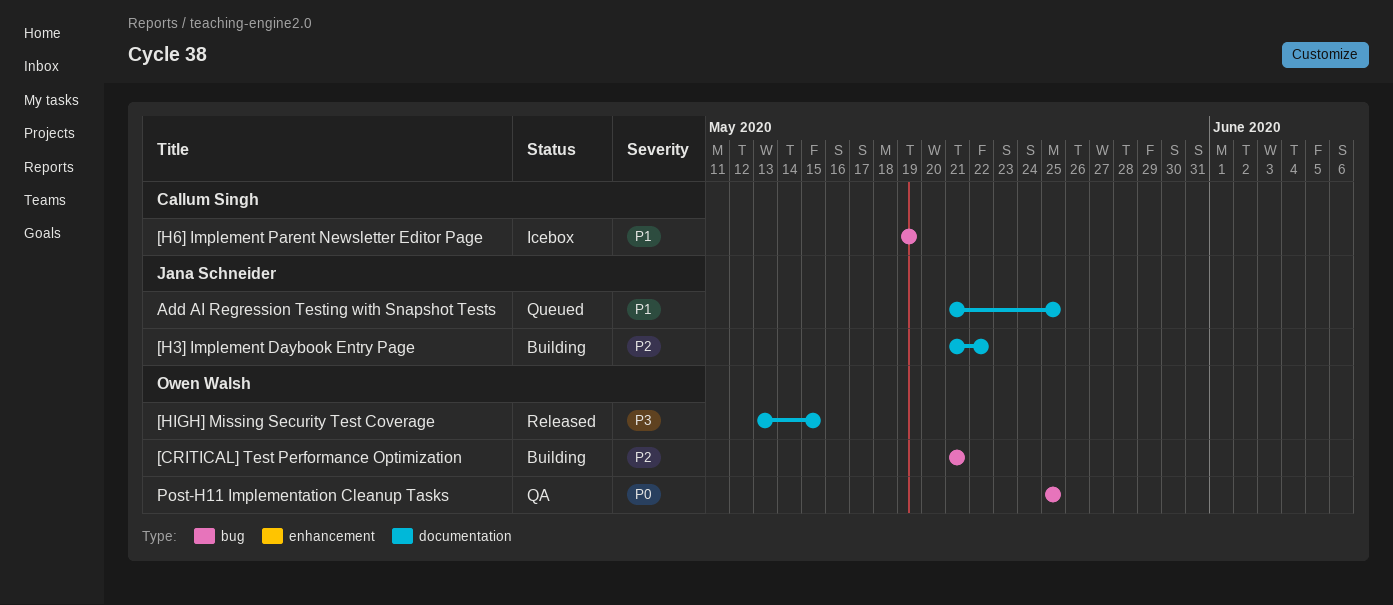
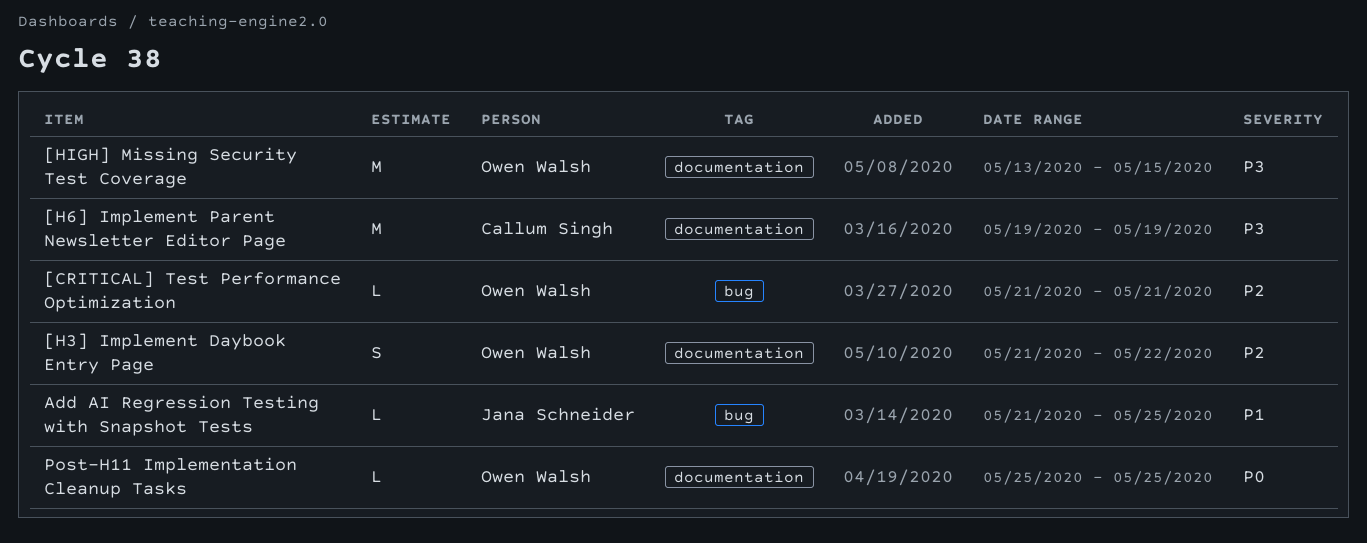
[H3] Implement Daybook Entry Page, owner: Jana Schneider -> Owen Walsh
[H6] Implement Parent Newsletter Editor Page, priority: P1 -> P3
[H6] Implement Parent Newsletter Editor Page, label: bug -> documentation
Add AI Regression Testing with Snapshot Tests, label: documentation -> bug
Post-H11 Implementation Cleanup Tasks, label: bug -> documentation

